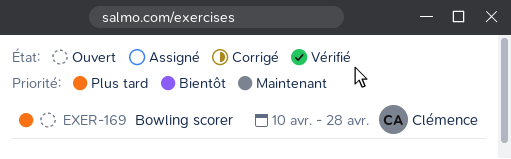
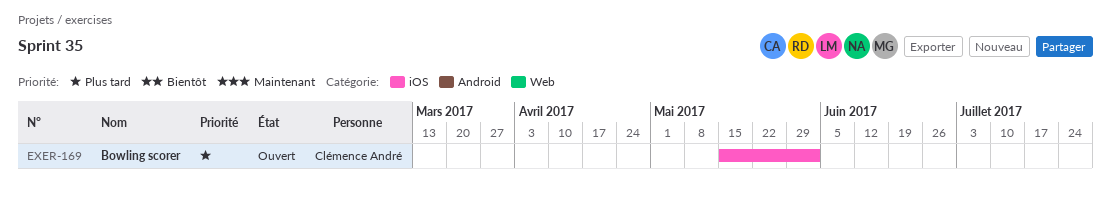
EXER-169, start: Apr 10 -> May 15
EXER-169, due: Apr 28 -> Jun 2

